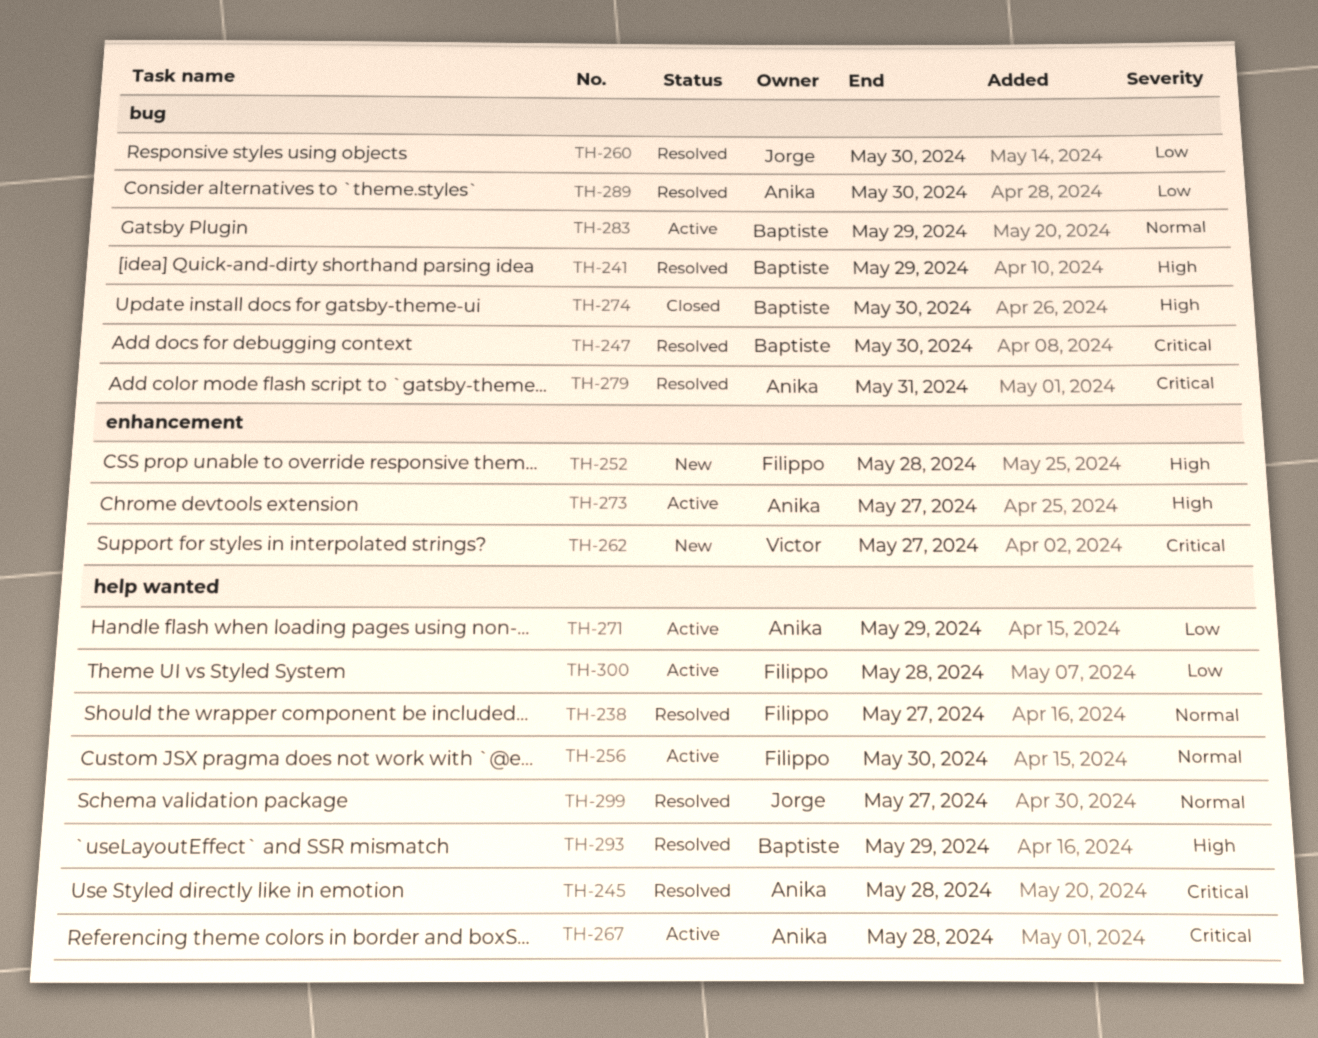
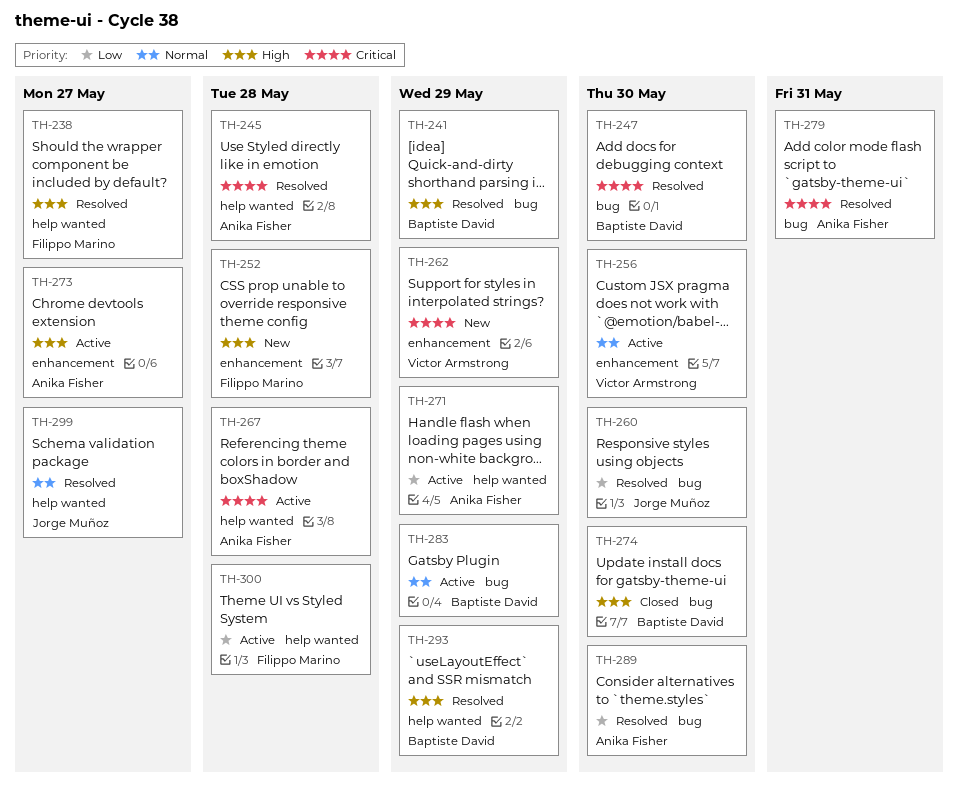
TH-238, priority: Normal -> High
TH-256, owner: Filippo Marino -> Victor Armstrong
TH-256, label: help wanted -> enhancement
TH-262, due: May 27 -> May 29

